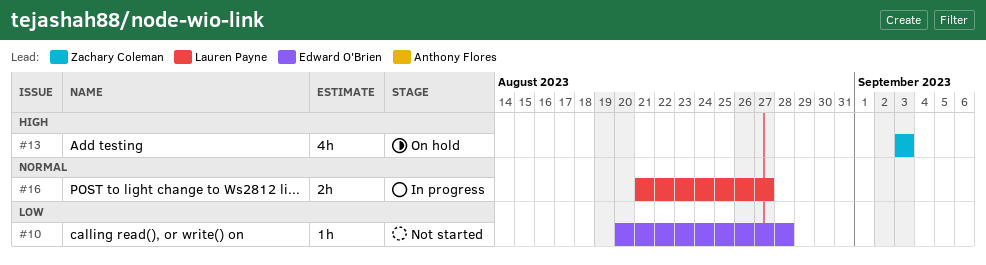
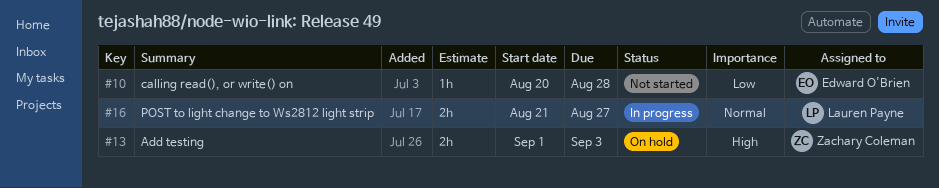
#13, estimate: 4h -> 2h
#13, start: Sep 3 -> Sep 1

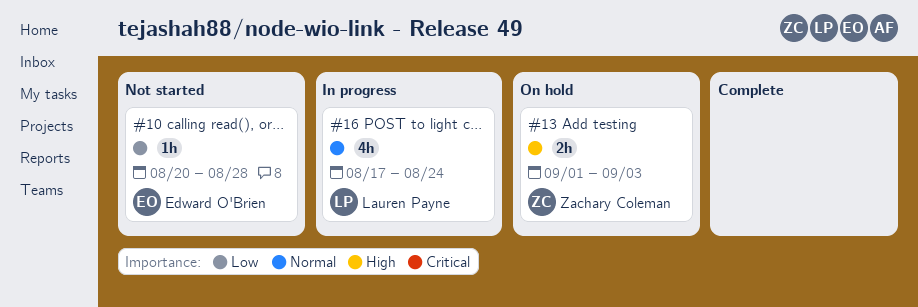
#16, estimate: 2h -> 4h
#16, start: Aug 21 -> Aug 17
#16, due: Aug 27 -> Aug 24

